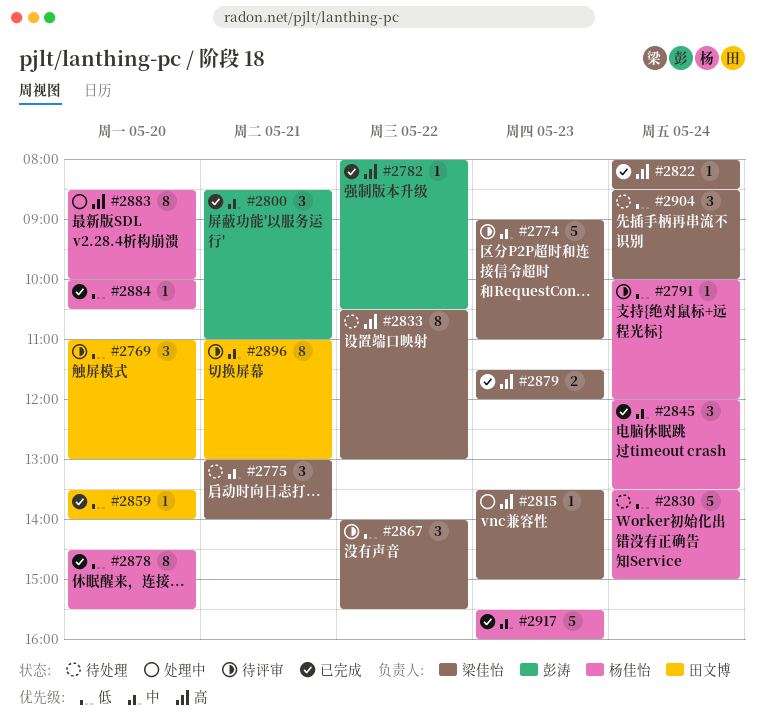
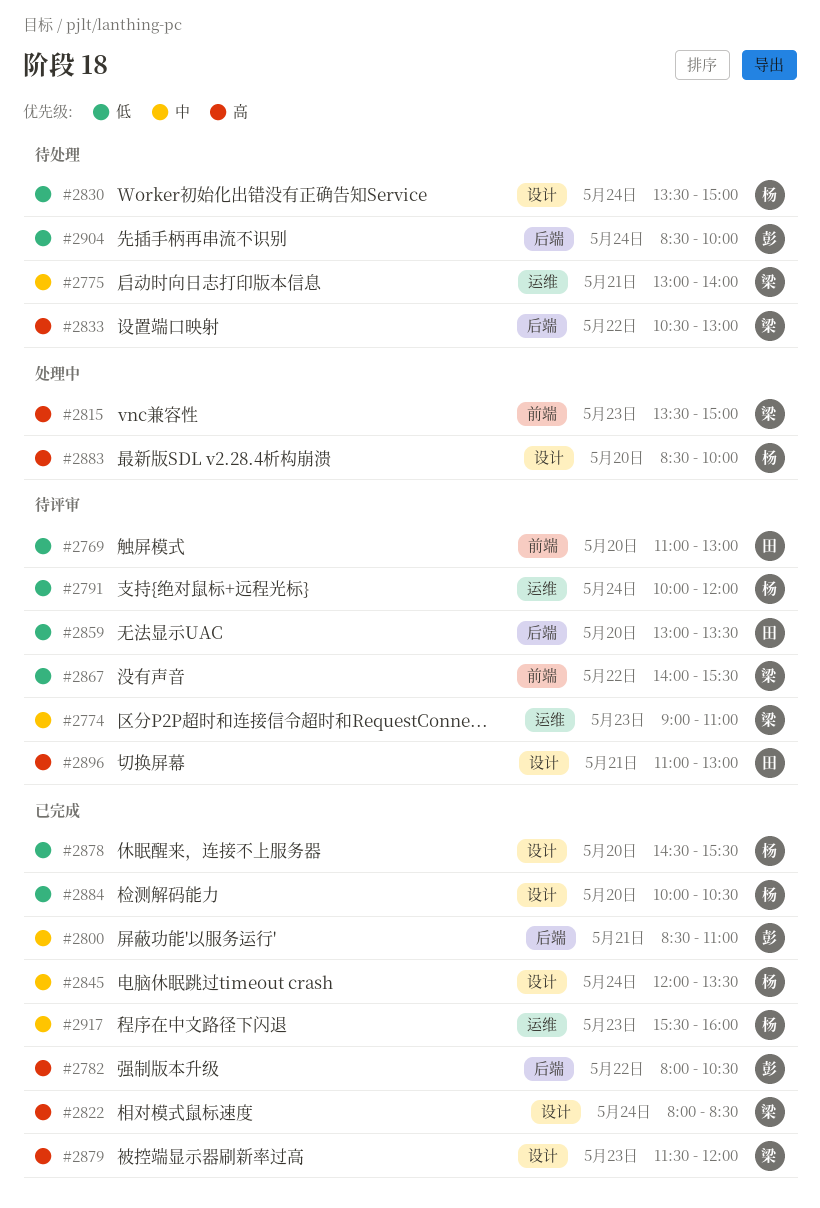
#2859, status: 已完成 -> 待评审
#2859, begins: 13:30 -> 13:00
#2859, ends: 14:00 -> 13:30
#2896, priority: 中 -> 高
#2904, owner: 梁佳怡 -> 彭涛

